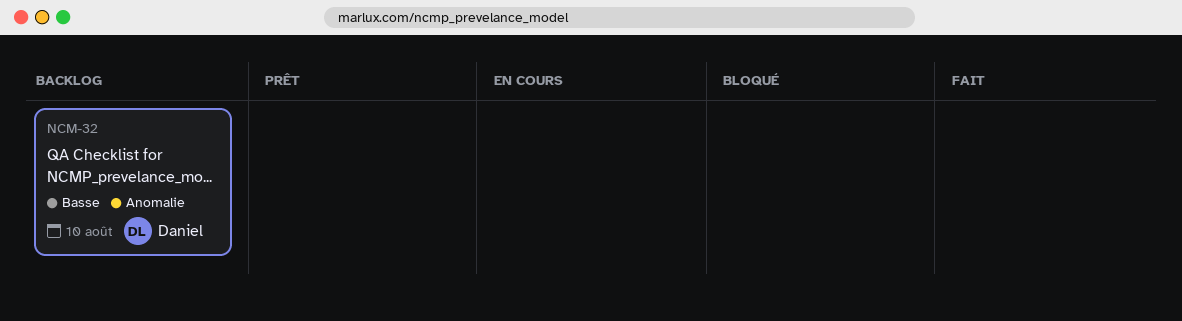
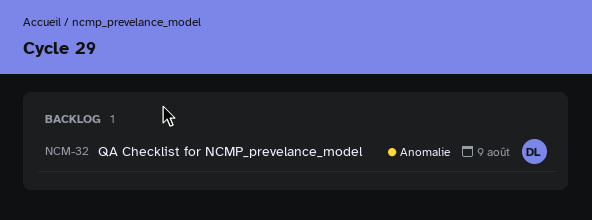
NCM-32, due: Aug 10 -> Aug 9

